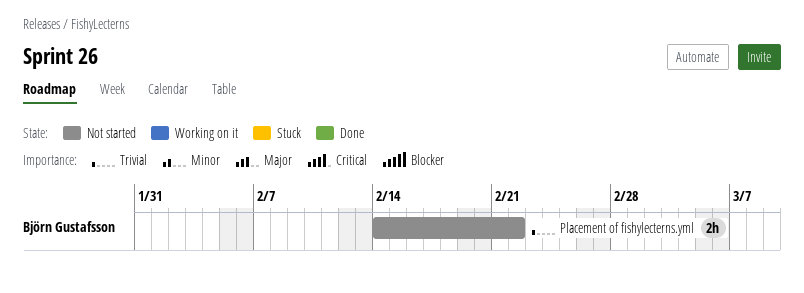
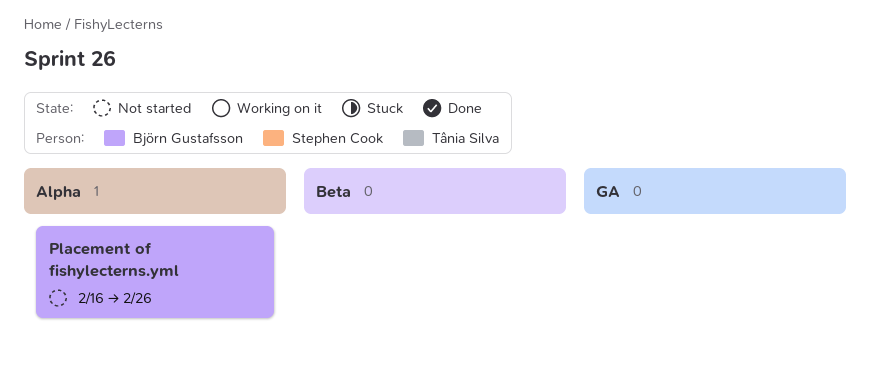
Placement of fishylecterns.yml, start: Feb 14 -> Feb 16
Placement of fishylecterns.yml, due: Feb 22 -> Feb 26

